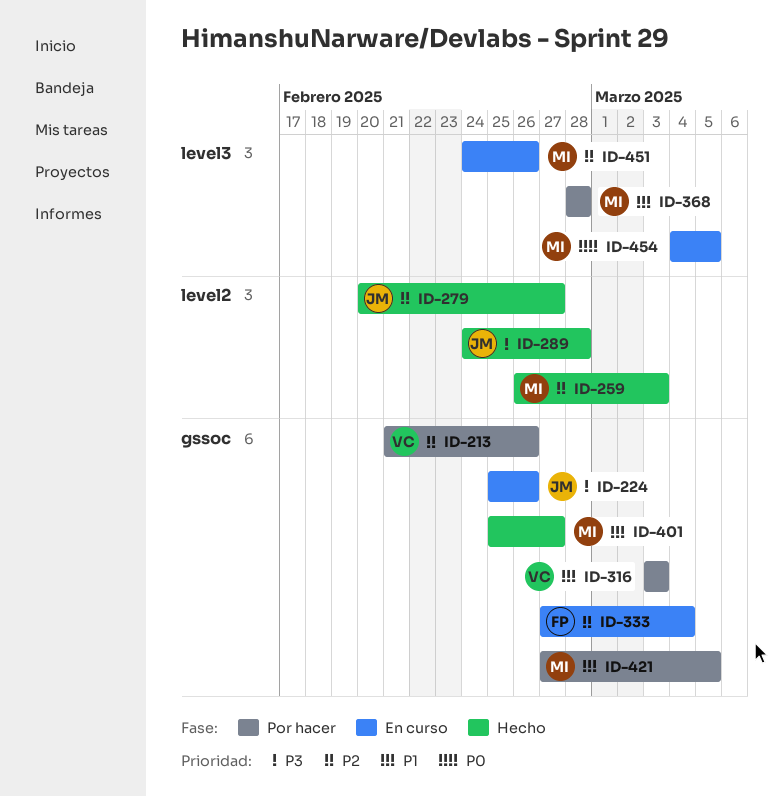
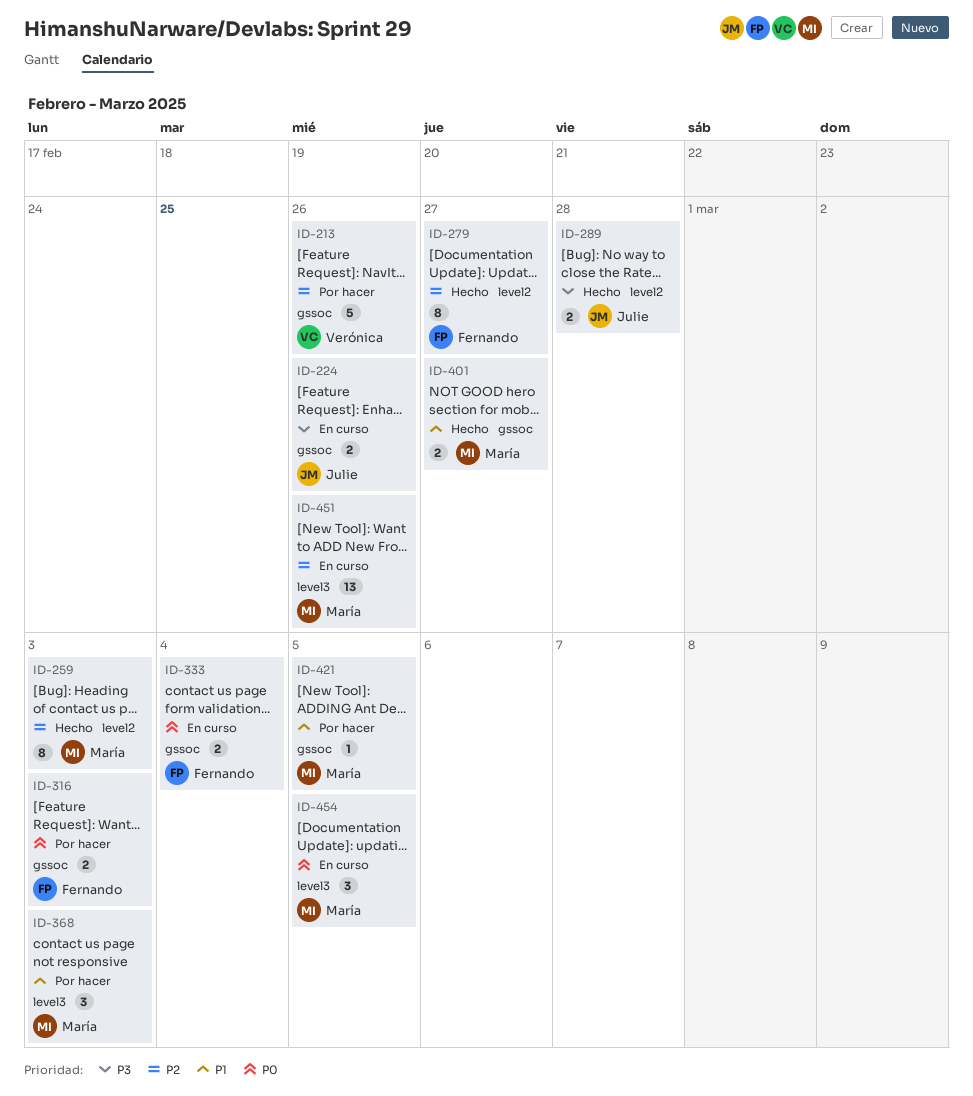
ID-279, owner: Julie -> Fernando
ID-316, owner: Verónica -> Fernando
ID-316, priority: P1 -> P0
ID-333, priority: P2 -> P0
ID-368, due: Feb 28 -> Mar 3

